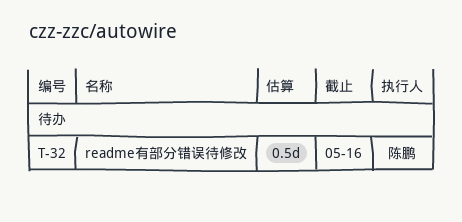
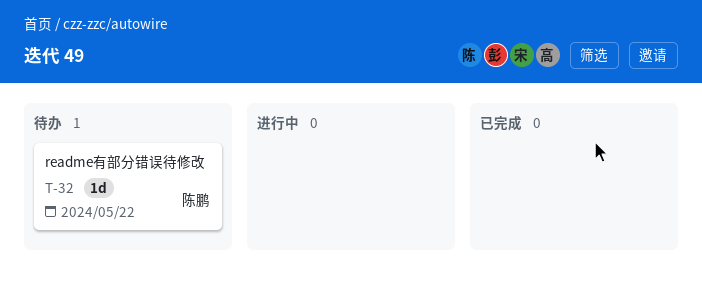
T-32, estimate: 0.5d -> 1d
T-32, due: May 16 -> May 22

